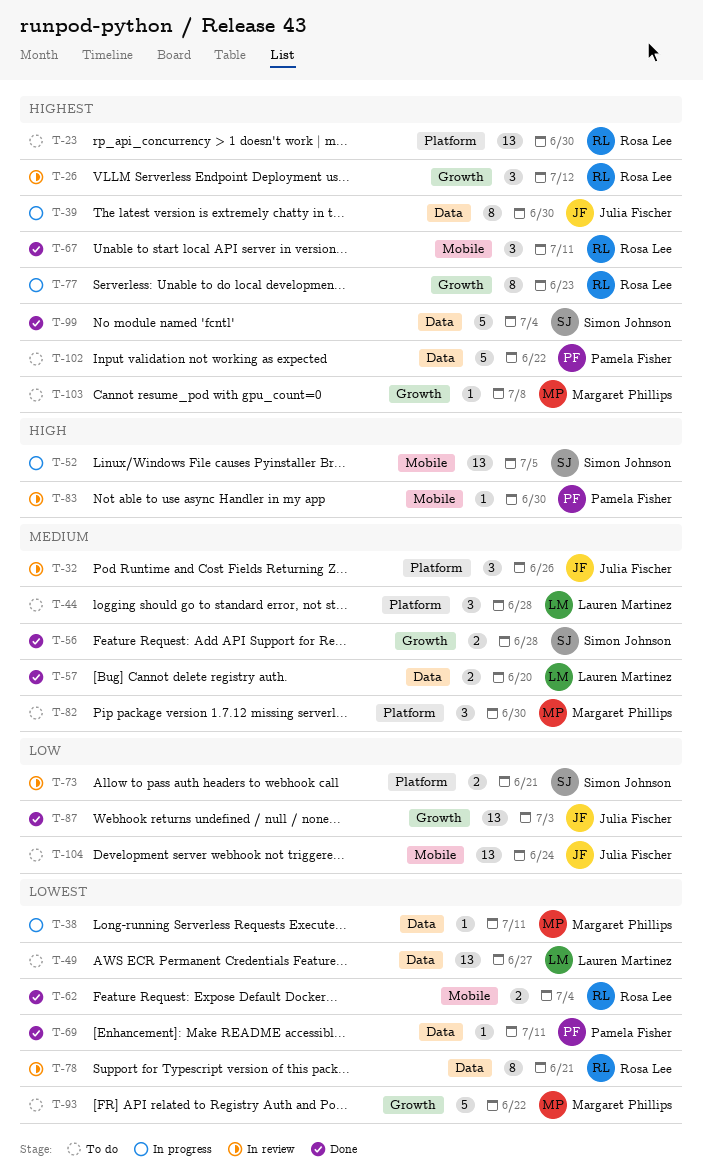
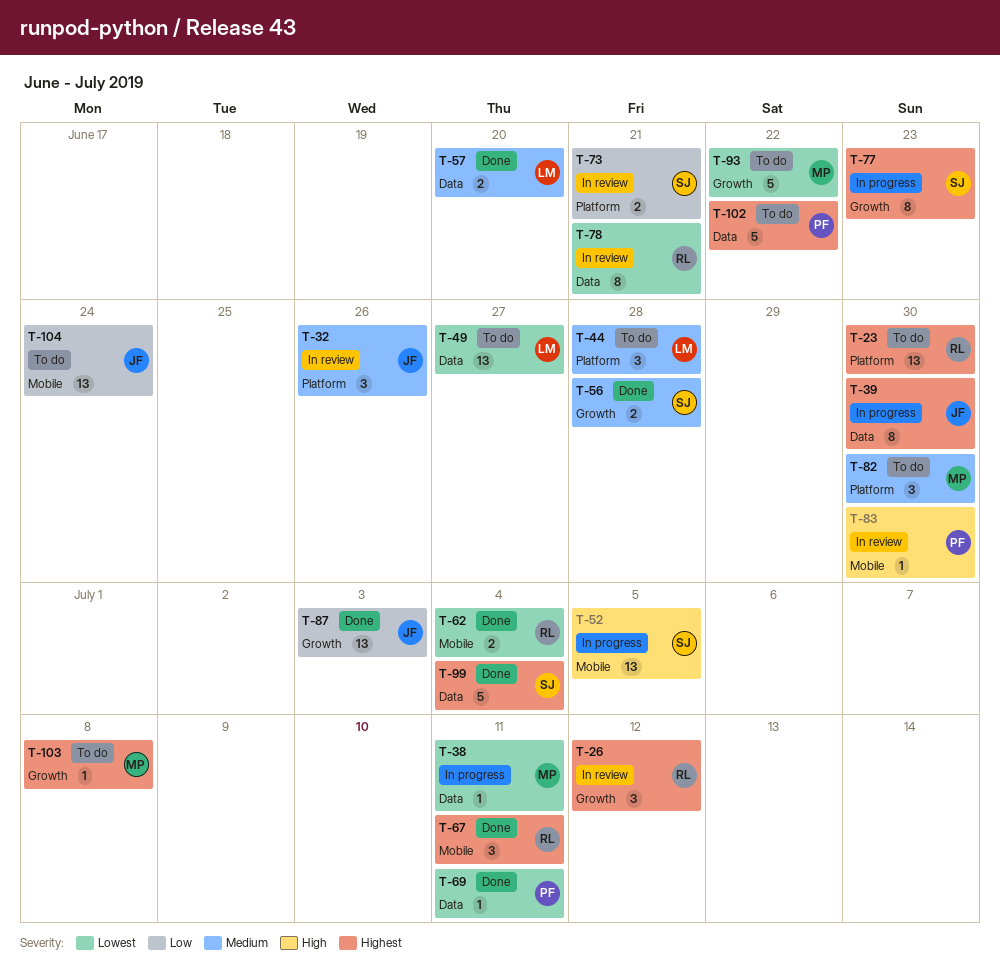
T-77, owner: Rosa Lee -> Simon Johnson

